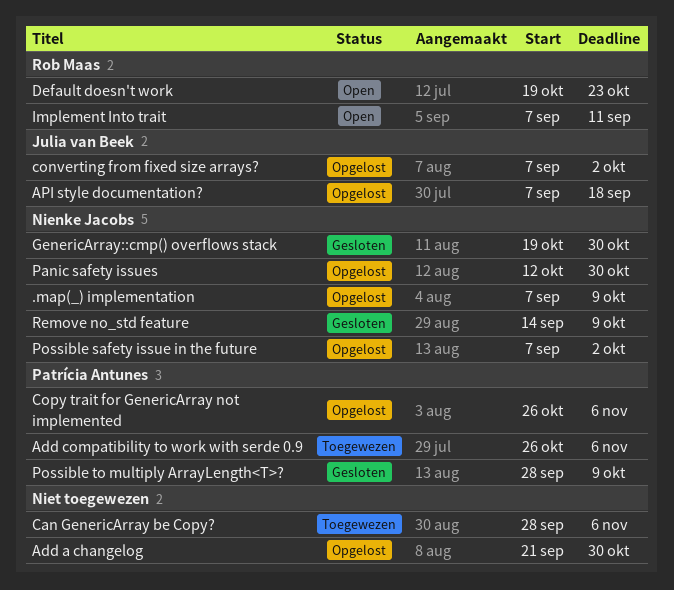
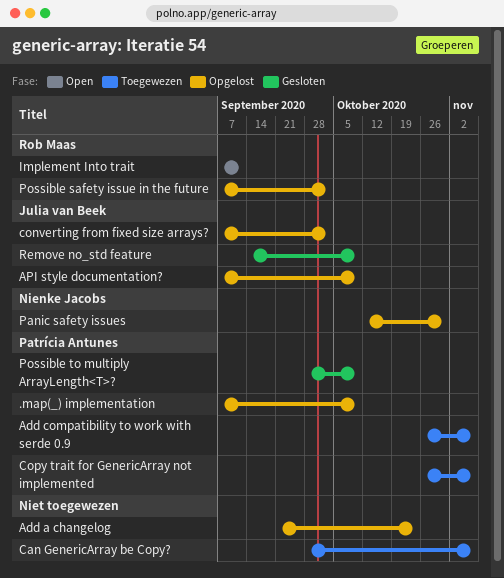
.map(_) implementation, owner: Nienke Jacobs -> Patrícia Antunes
Add a changelog, due: Oct 30 -> Oct 23
API style documentation?, due: Sep 18 -> Oct 9
Copy trait for GenericArray not implemented, status: Opgelost -> Toegewezen
Default doesn't work: present -> none
GenericArray::cmp() overflows stack: present -> none
Possible safety issue in the future, owner: Nienke Jacobs -> Rob Maas
Remove no_std feature, owner: Nienke Jacobs -> Julia van Beek

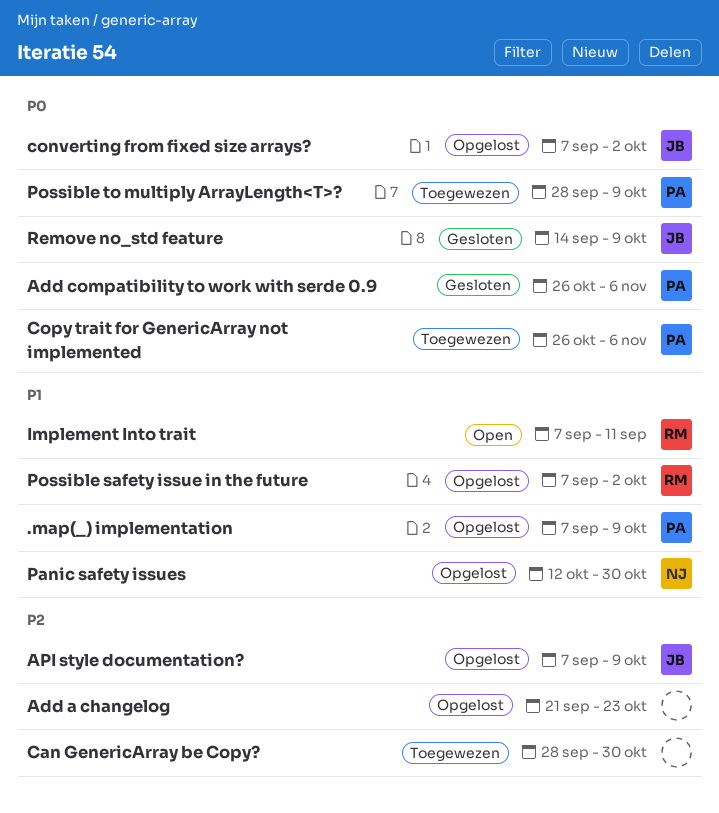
Add compatibility to work with serde 0.9, status: Toegewezen -> Gesloten
Can GenericArray be Copy?, due: Nov 6 -> Oct 30
Possible to multiply ArrayLength<T>?, status: Gesloten -> Toegewezen

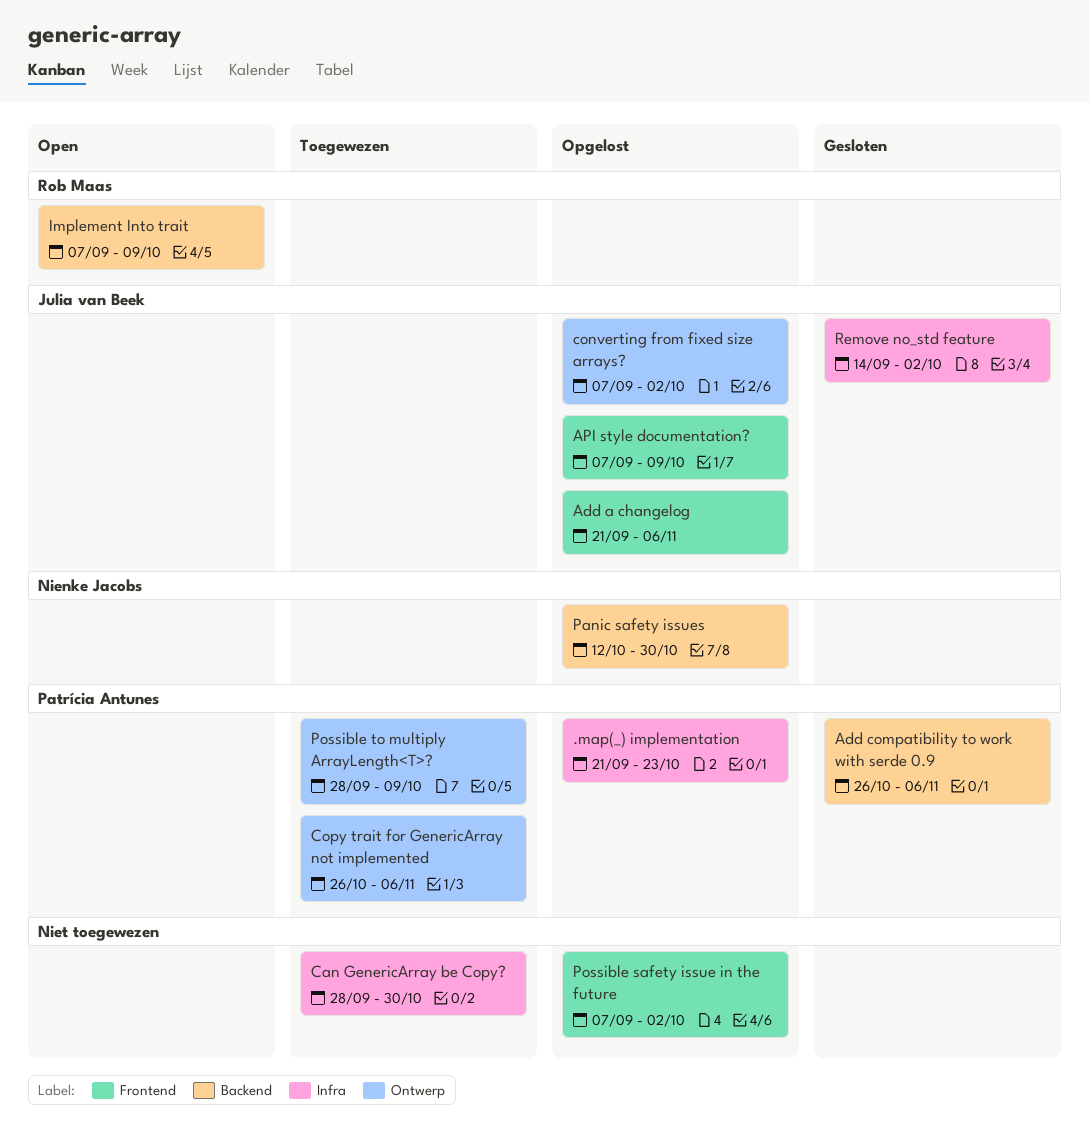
.map(_) implementation, start: Sep 7 -> Sep 21
.map(_) implementation, due: Oct 9 -> Oct 23
Add a changelog, owner: none -> Julia van Beek
Add a changelog, due: Oct 23 -> Nov 6
Implement Into trait, due: Sep 11 -> Oct 9
Possible safety issue in the future, owner: Rob Maas -> none
Remove no_std feature, due: Oct 9 -> Oct 2

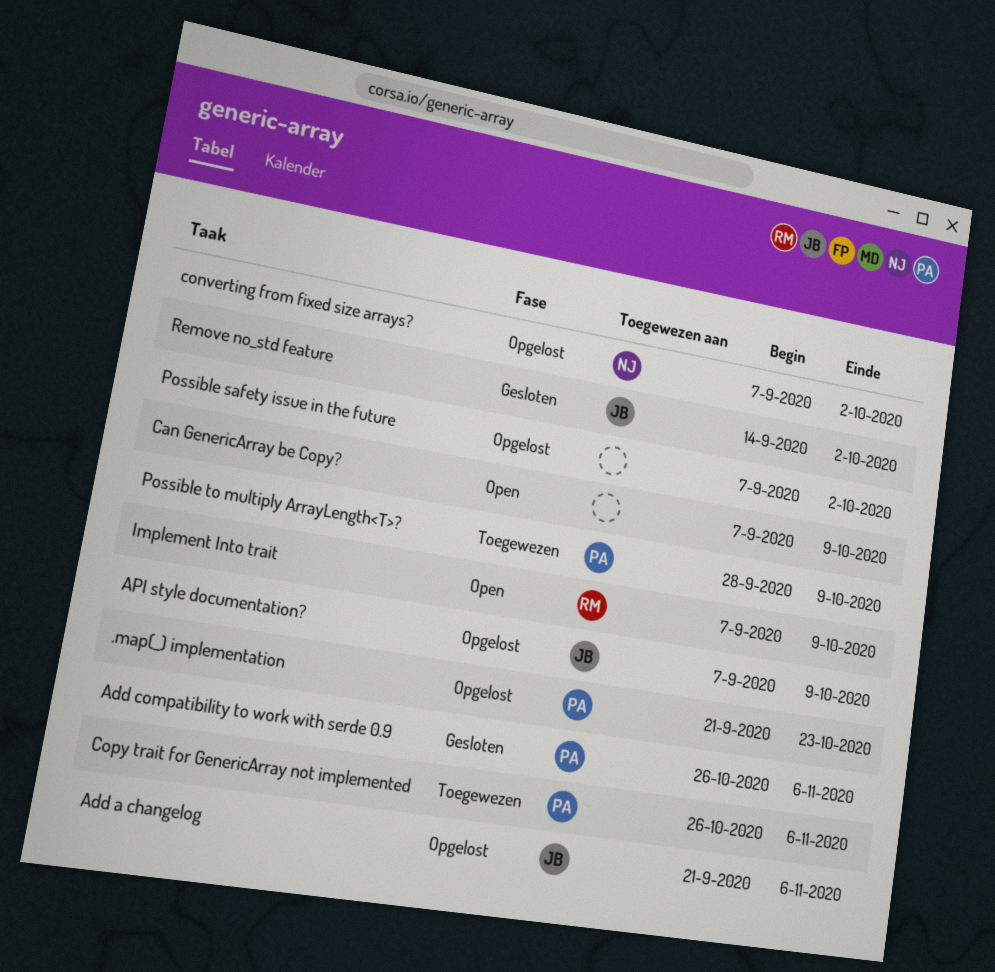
Can GenericArray be Copy?, status: Toegewezen -> Open
Can GenericArray be Copy?, start: Sep 28 -> Sep 7
Can GenericArray be Copy?, due: Oct 30 -> Oct 9
converting from fixed size arrays?, owner: Julia van Beek -> Nienke Jacobs
Panic safety issues: present -> none

